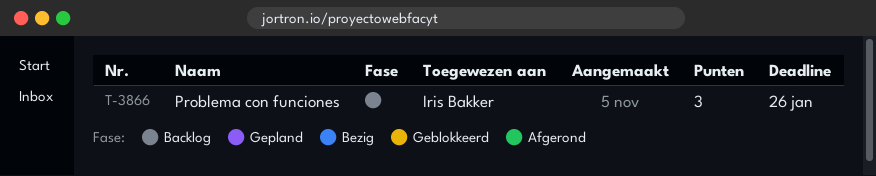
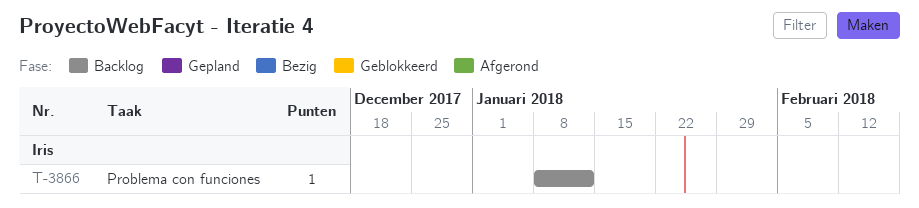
T-3866, estimate: 3 -> 1
T-3866, due: Jan 26 -> Jan 12

